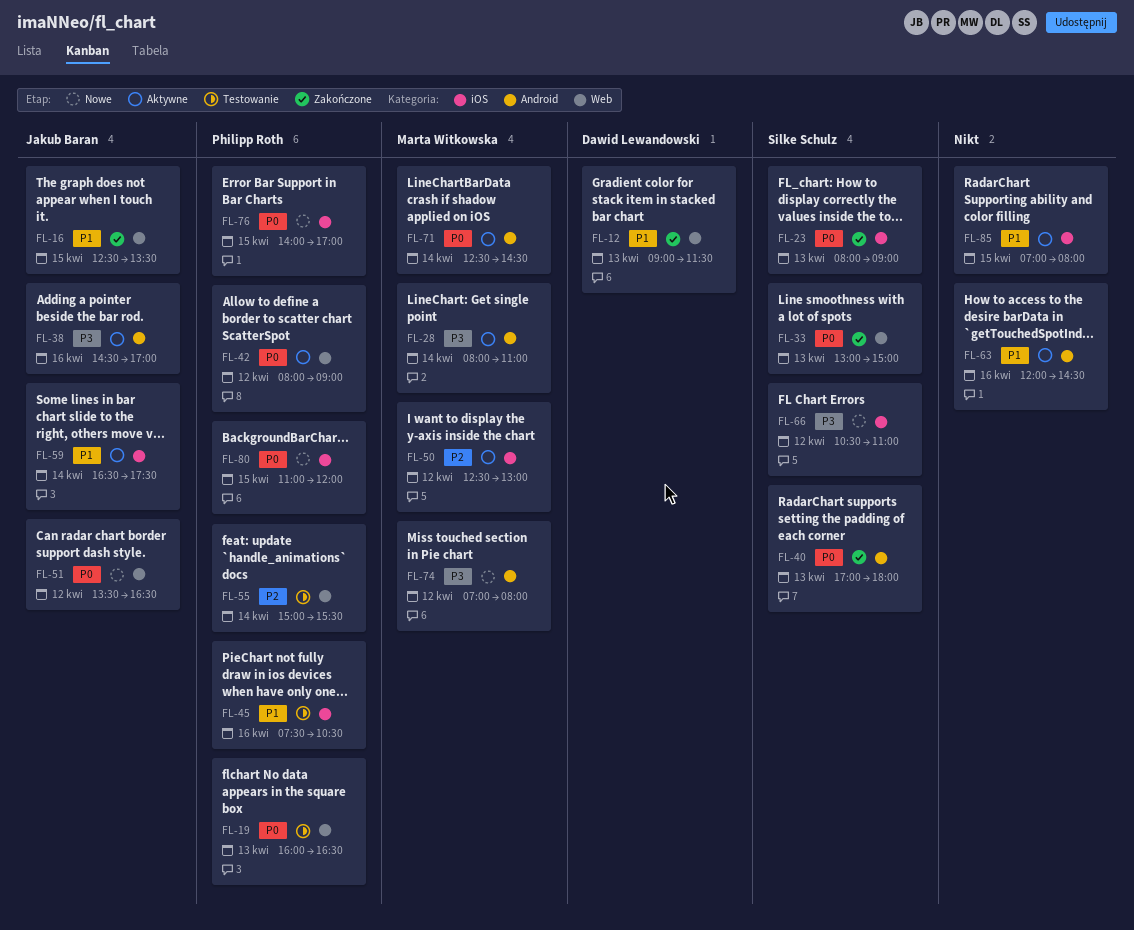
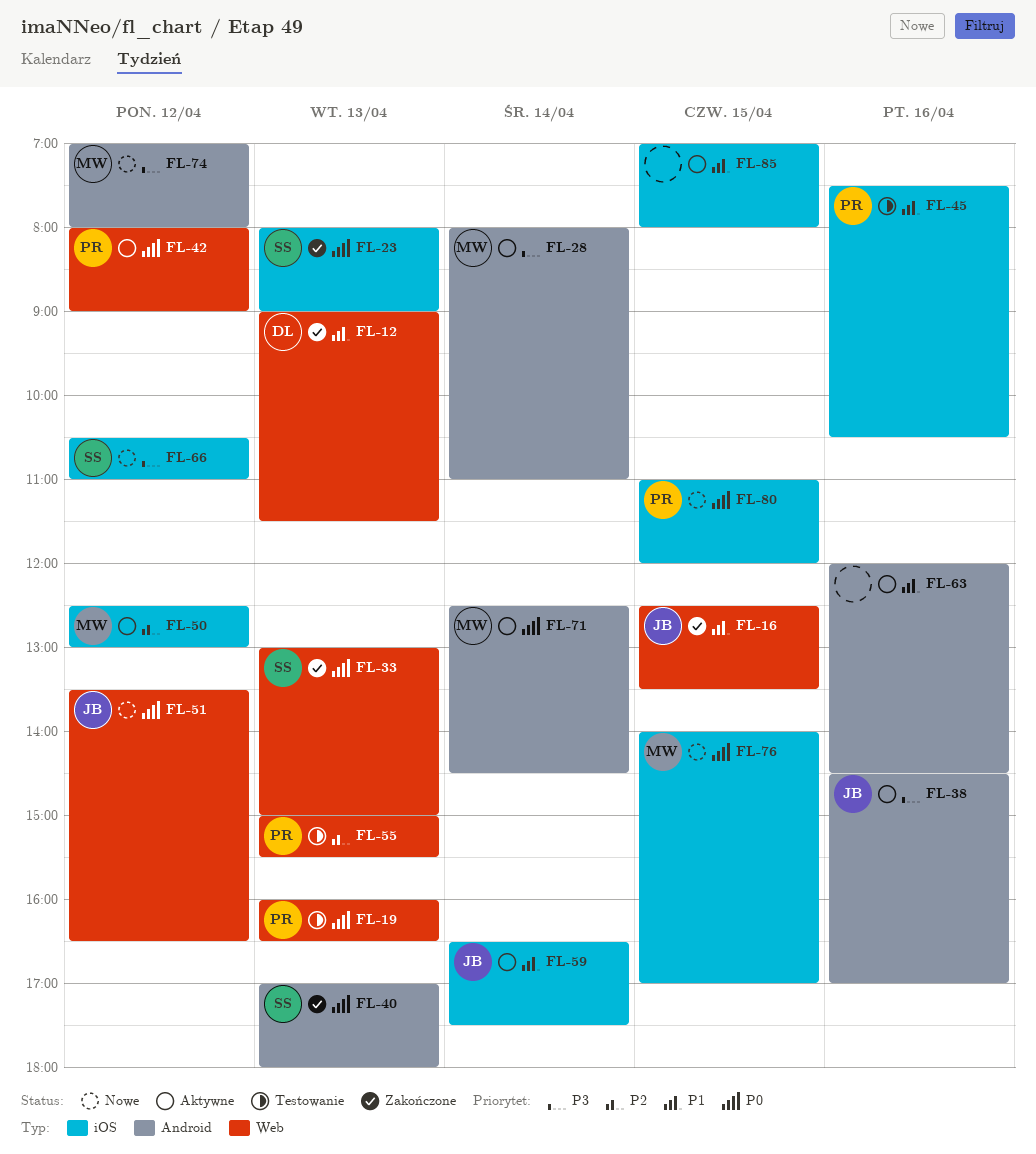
FL-55, day: Apr 14 -> Apr 13
FL-76, owner: Philipp Roth -> Marta Witkowska

